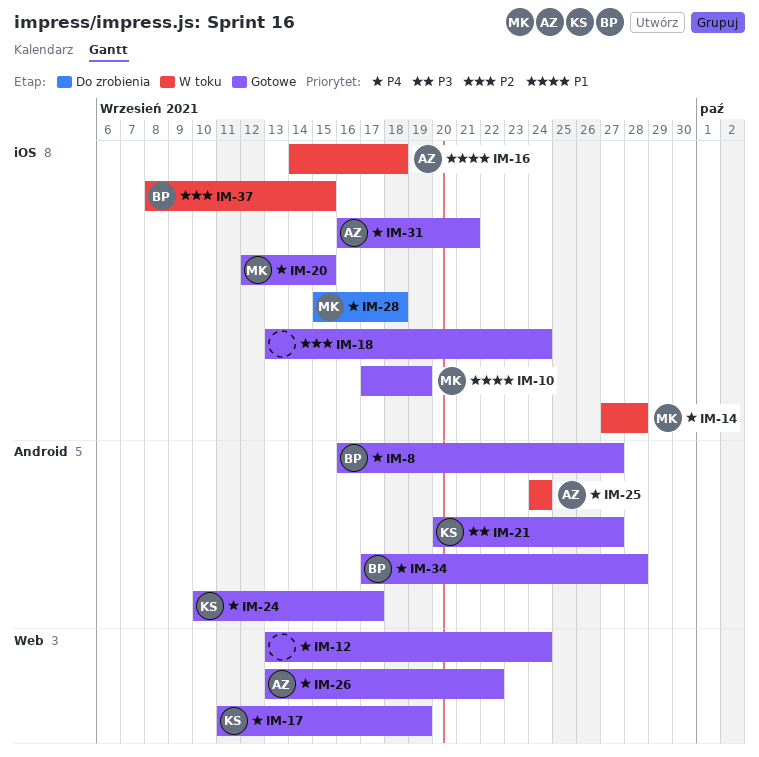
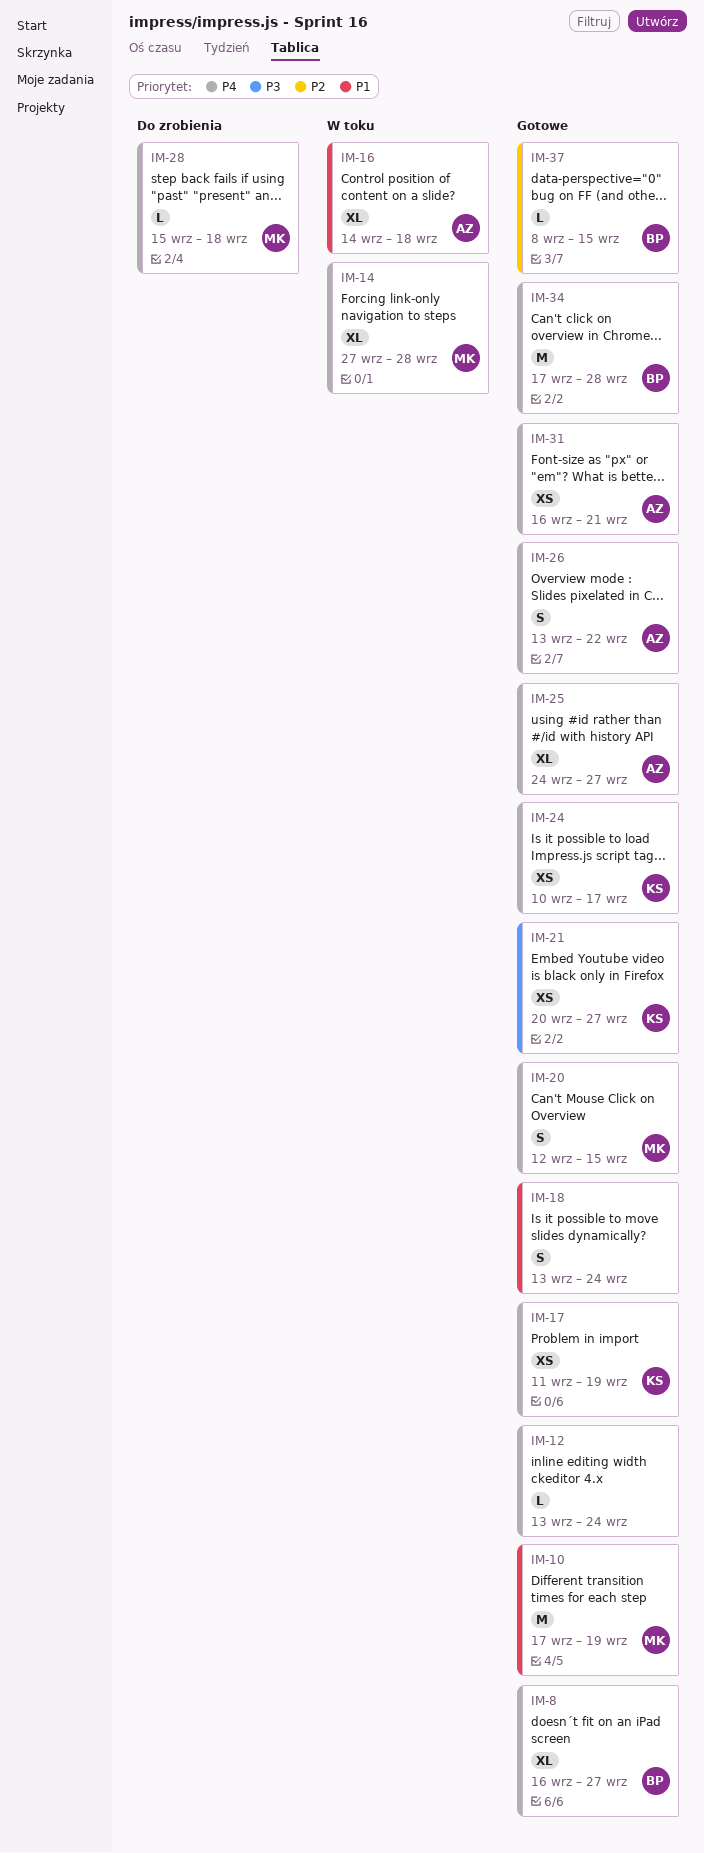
IM-18, priority: P2 -> P1
IM-25, status: W toku -> Gotowe
IM-25, due: Sep 24 -> Sep 27
IM-37, status: W toku -> Gotowe

